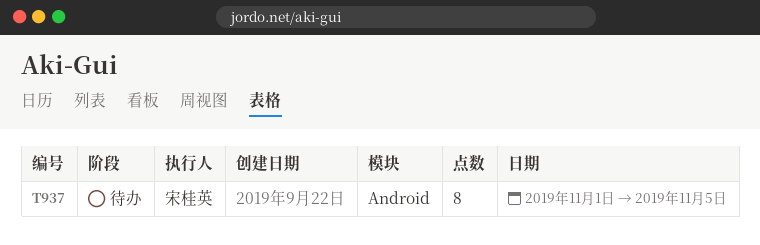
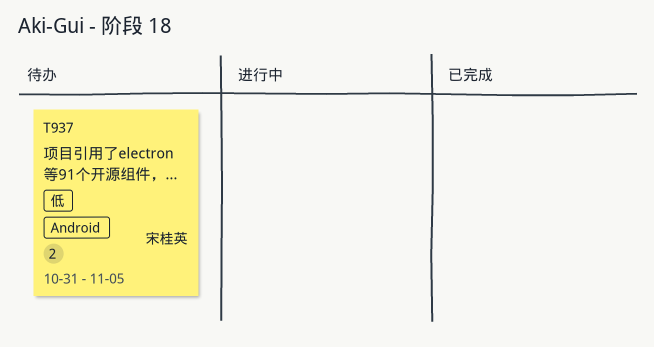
T937, estimate: 8 -> 2
T937, start: Nov 1 -> Oct 31

